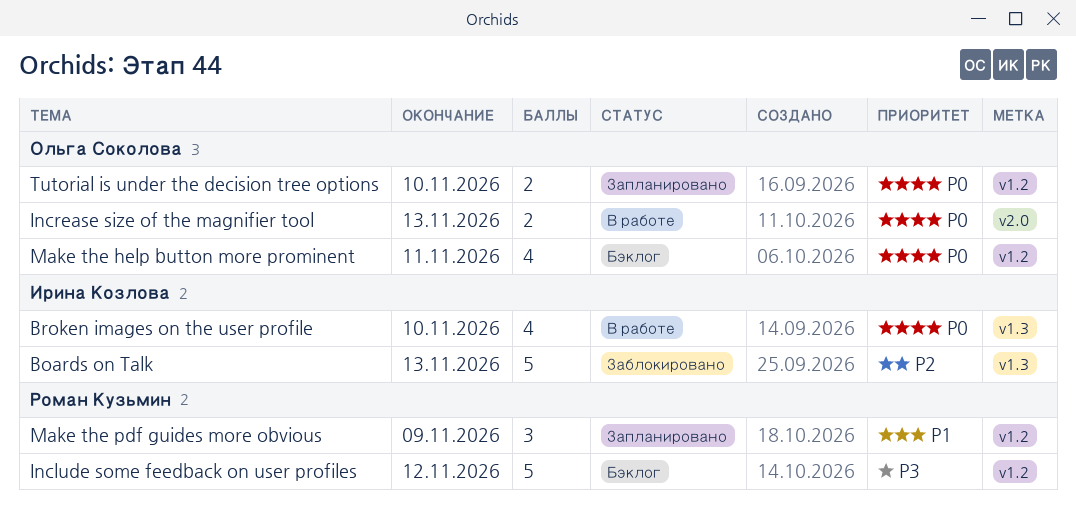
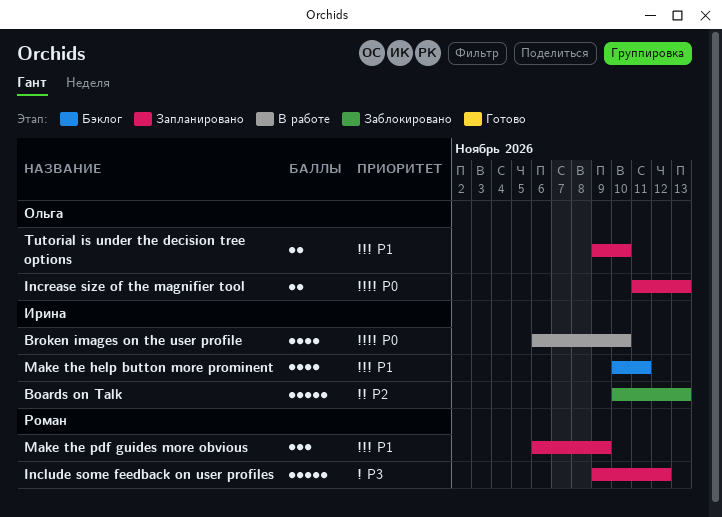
Include some feedback on user profiles, status: Бэклог -> Запланировано
Increase size of the magnifier tool, status: В работе -> Запланировано
Make the help button more prominent, owner: Ольга Соколова -> Ирина Козлова
Make the help button more prominent, priority: P0 -> P1
Tutorial is under the decision tree options, priority: P0 -> P1

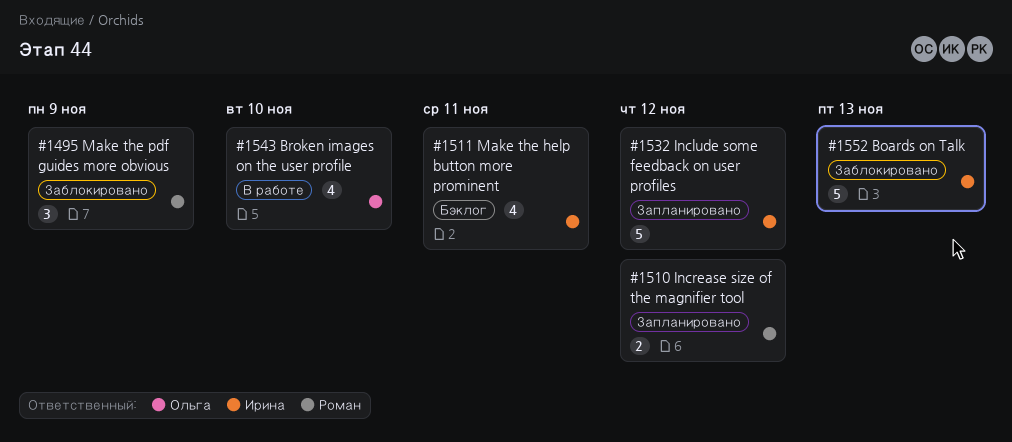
Broken images on the user profile, owner: Ирина -> Ольга
Include some feedback on user profiles, owner: Роман -> Ирина
Increase size of the magnifier tool, owner: Ольга -> Роман
Increase size of the magnifier tool, due: Nov 13 -> Nov 12
Make the pdf guides more obvious, status: Запланировано -> Заблокировано
Tutorial is under the decision tree options: present -> none

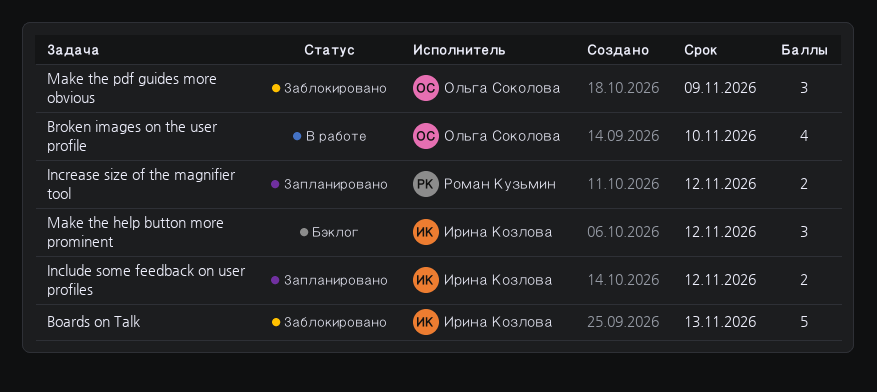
Include some feedback on user profiles, estimate: 5 -> 2
Make the help button more prominent, estimate: 4 -> 3
Make the help button more prominent, due: Nov 11 -> Nov 12
Make the pdf guides more obvious, owner: Роман Кузьмин -> Ольга Соколова

